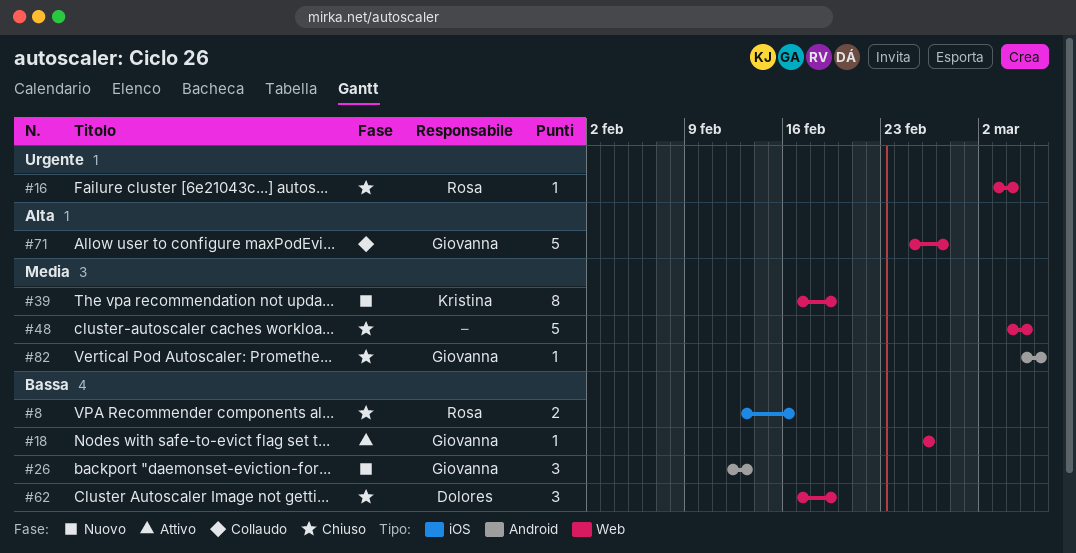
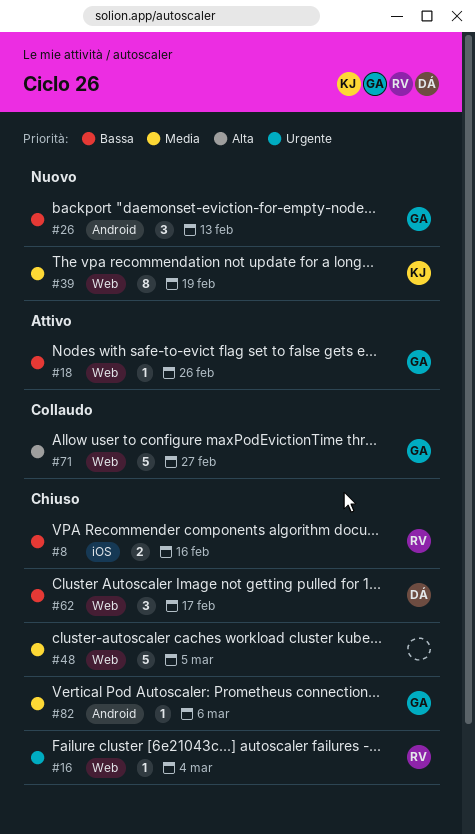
#62, due: Feb 19 -> Feb 17

